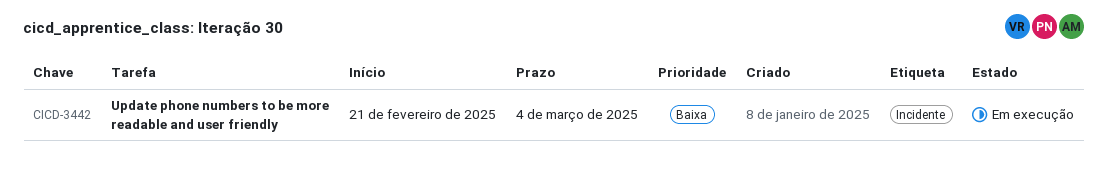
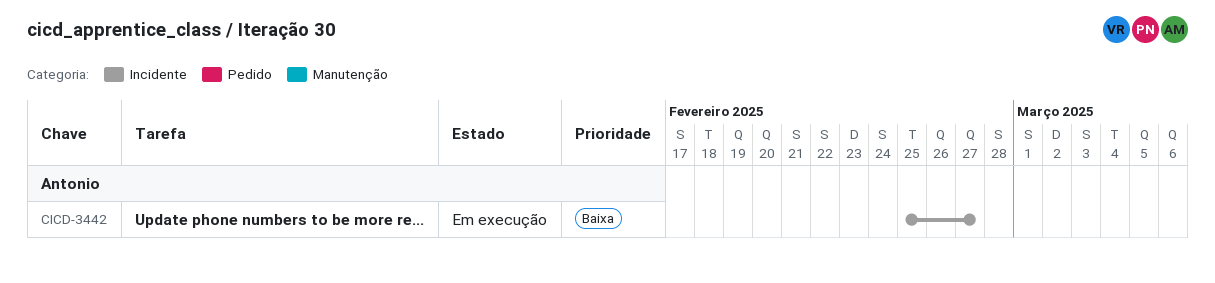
CICD-3442, start: Feb 21 -> Feb 25
CICD-3442, due: Mar 4 -> Feb 27

